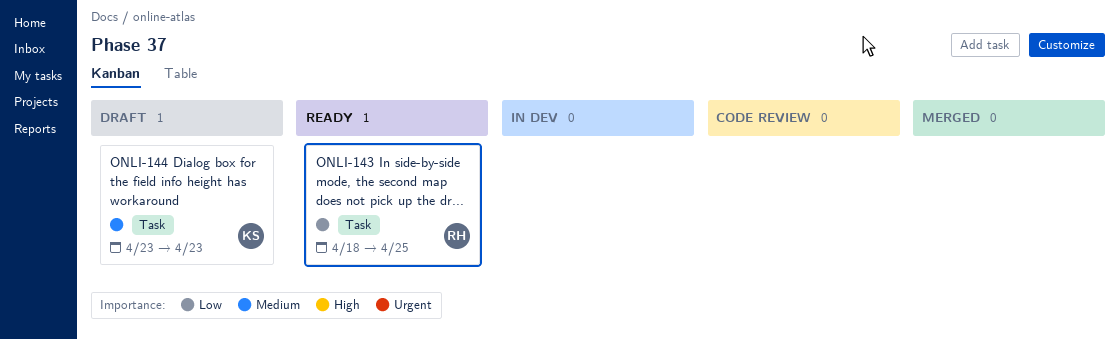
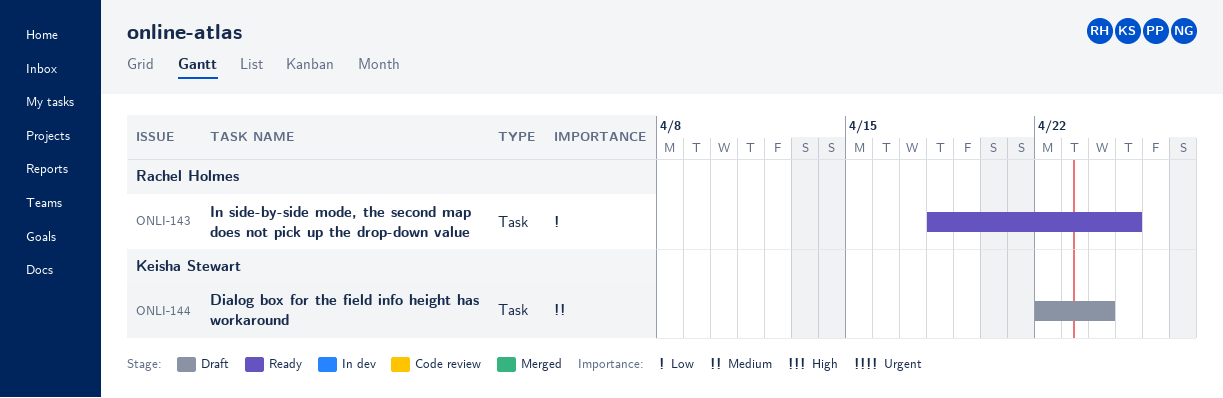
ONLI-144, start: Apr 23 -> Apr 22
ONLI-144, due: Apr 23 -> Apr 24

